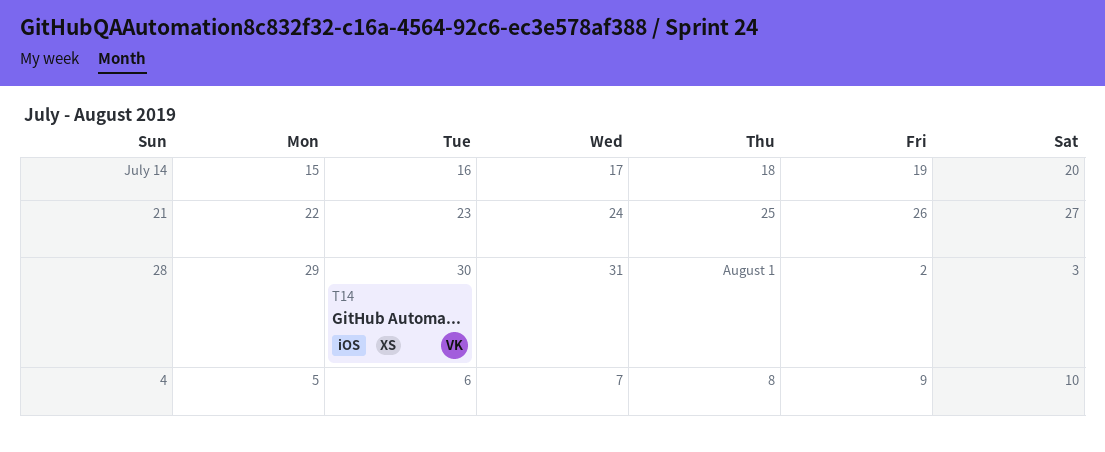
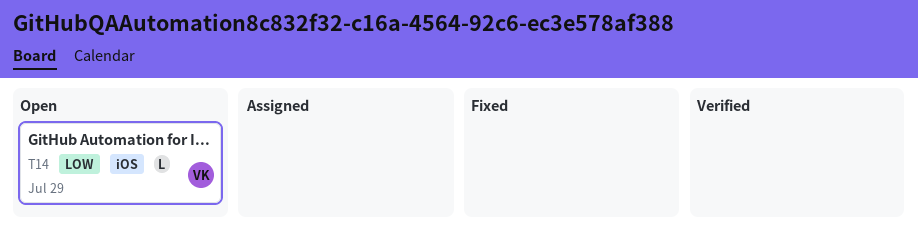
T14, estimate: XS -> L
T14, due: Jul 30 -> Jul 29

